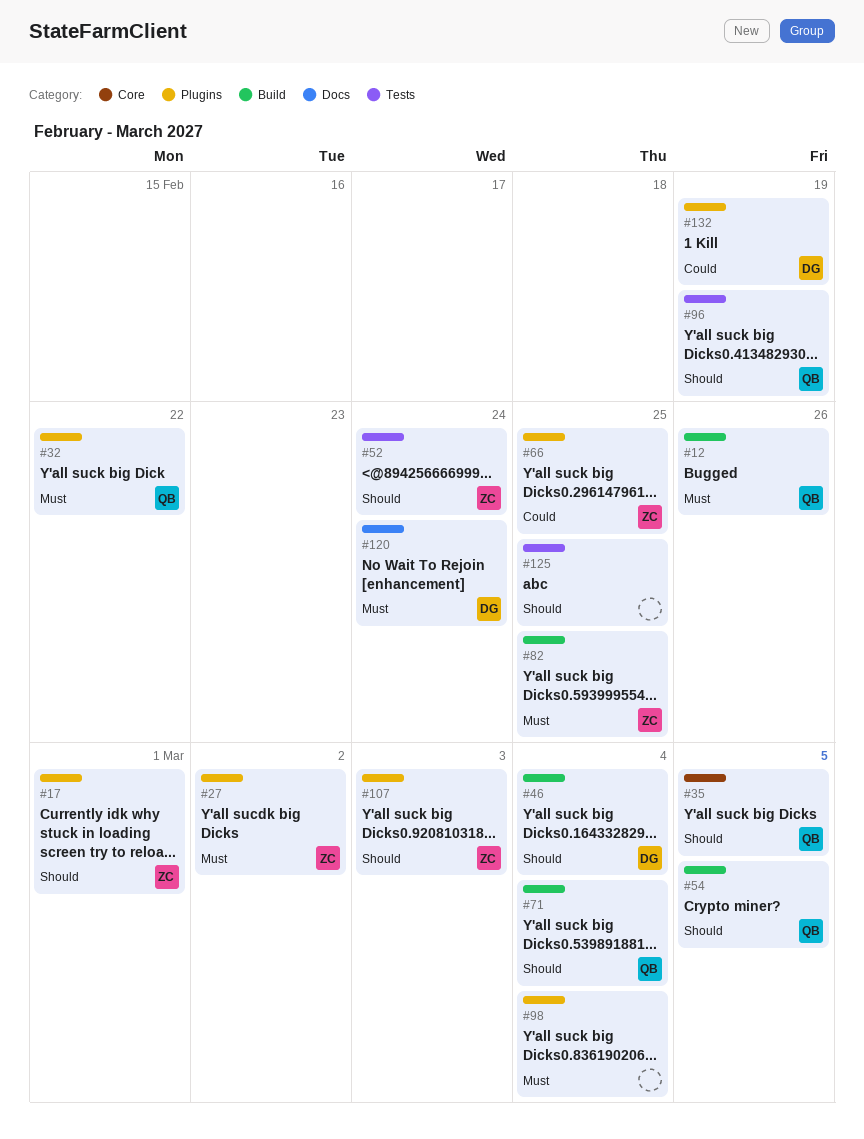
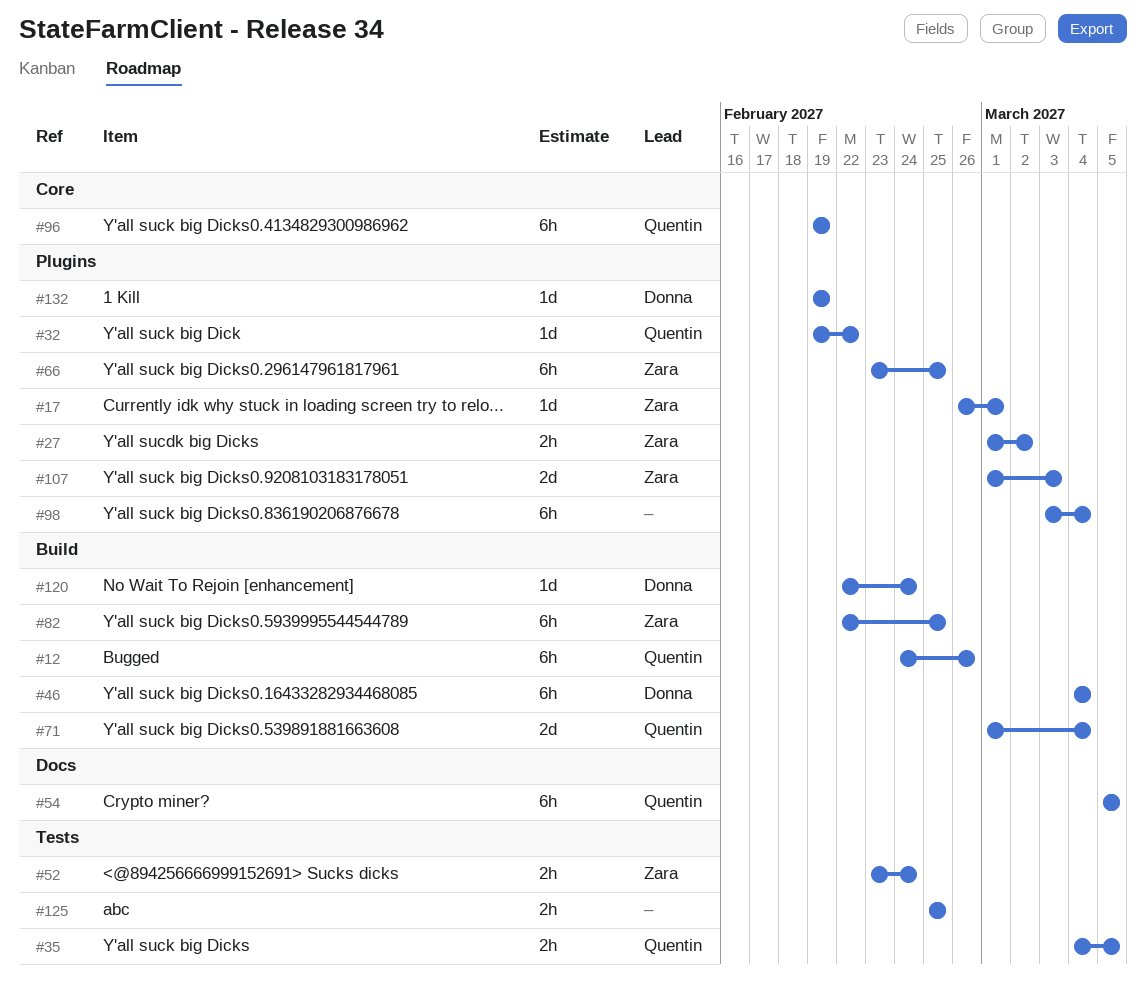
#35, label: Core -> Tests
#54, label: Build -> Docs
#96, label: Tests -> Core
#120, label: Docs -> Build

